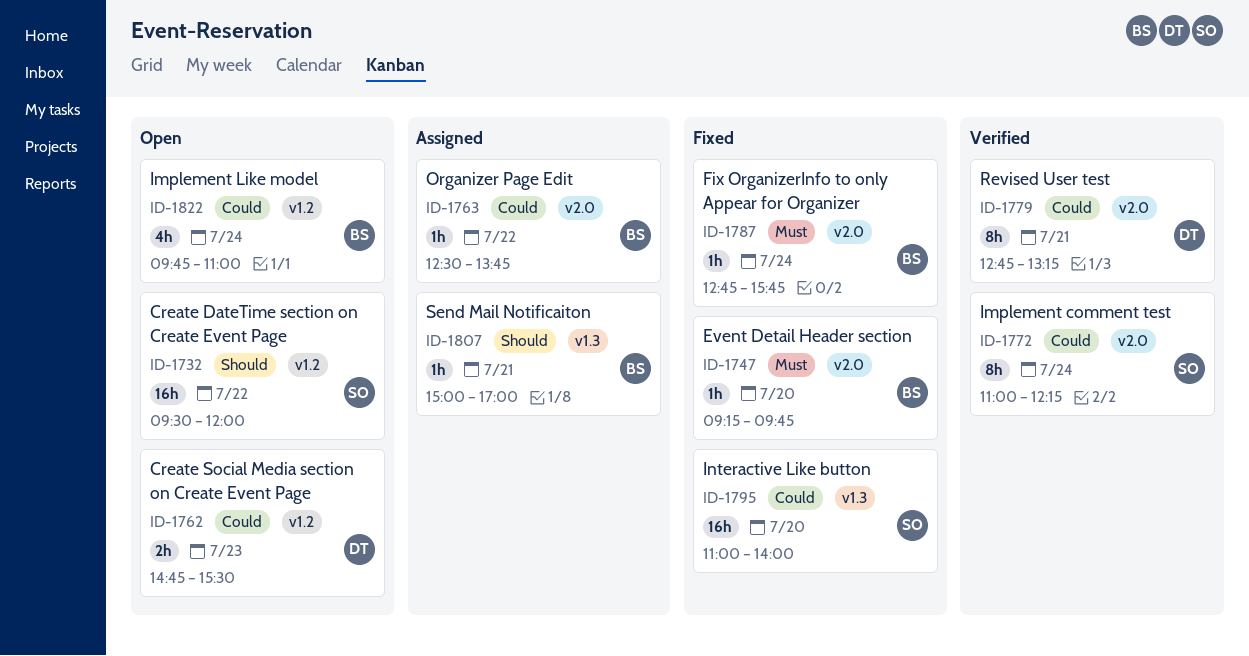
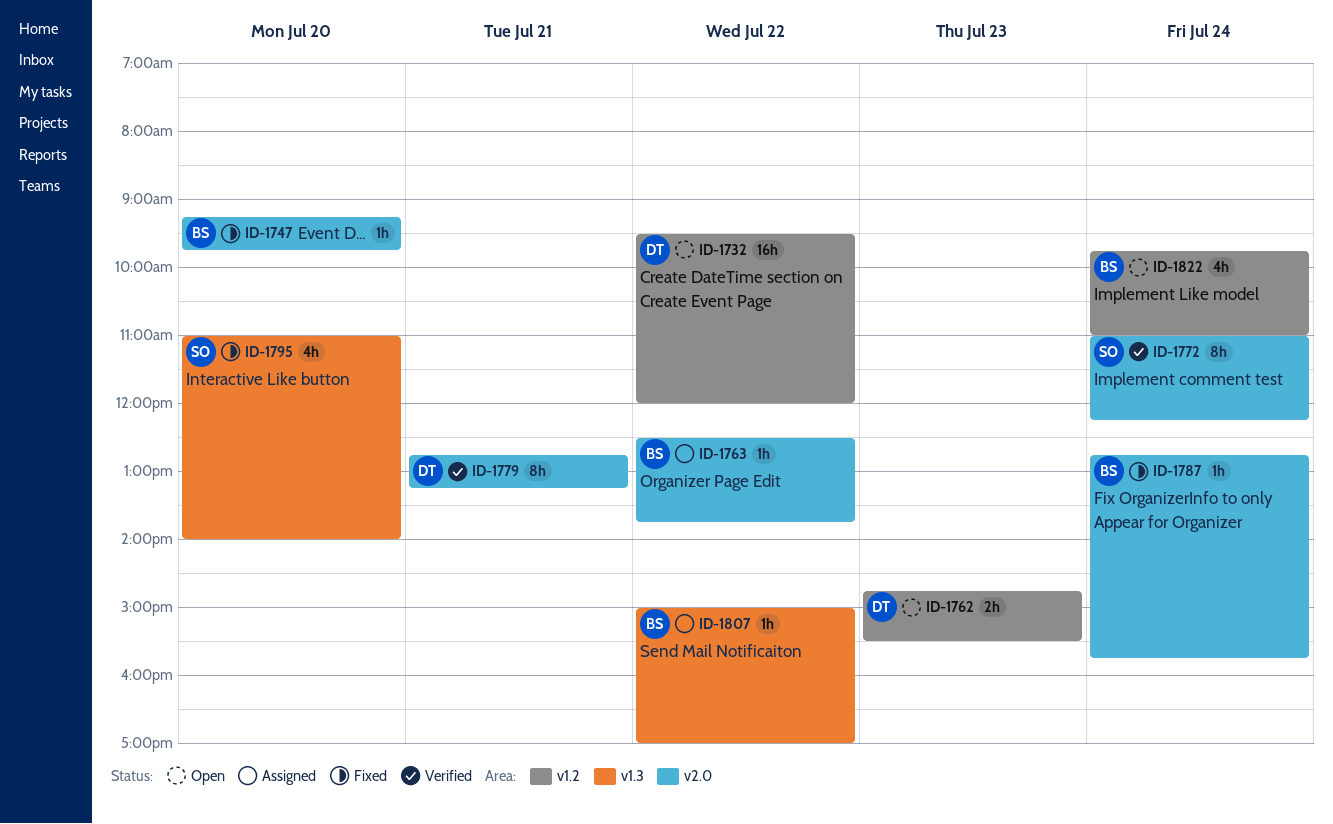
ID-1732, owner: SO -> DT
ID-1795, estimate: 16h -> 4h
ID-1807, day: Jul 21 -> Jul 22

